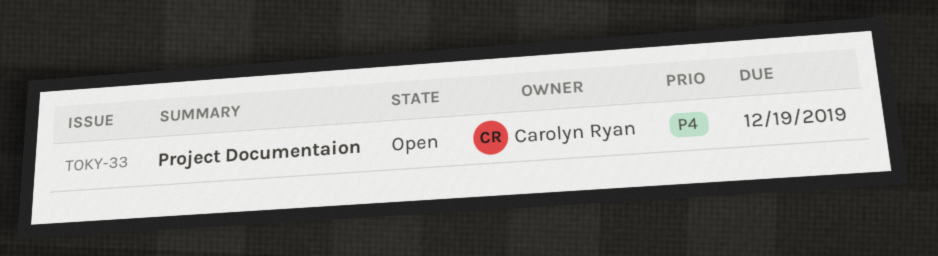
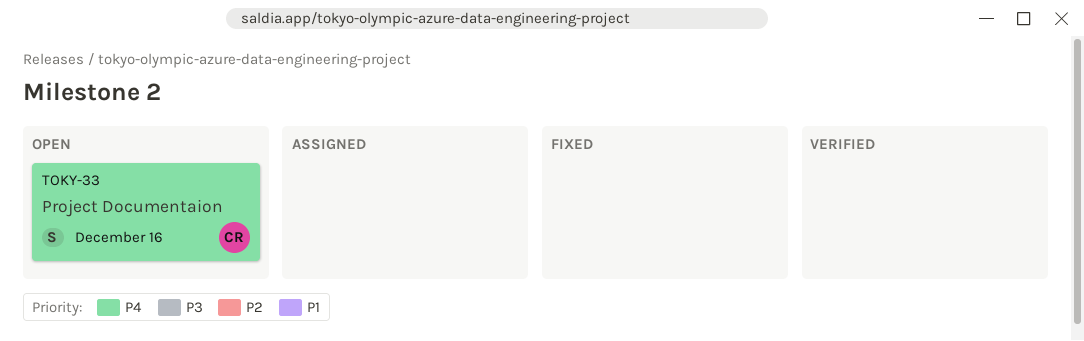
TOKY-33, due: Dec 19 -> Dec 16

